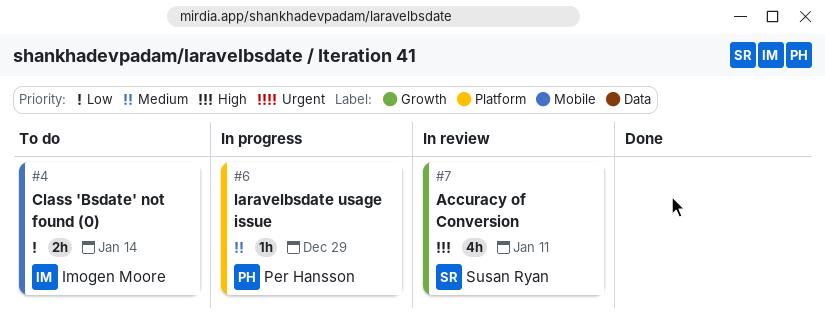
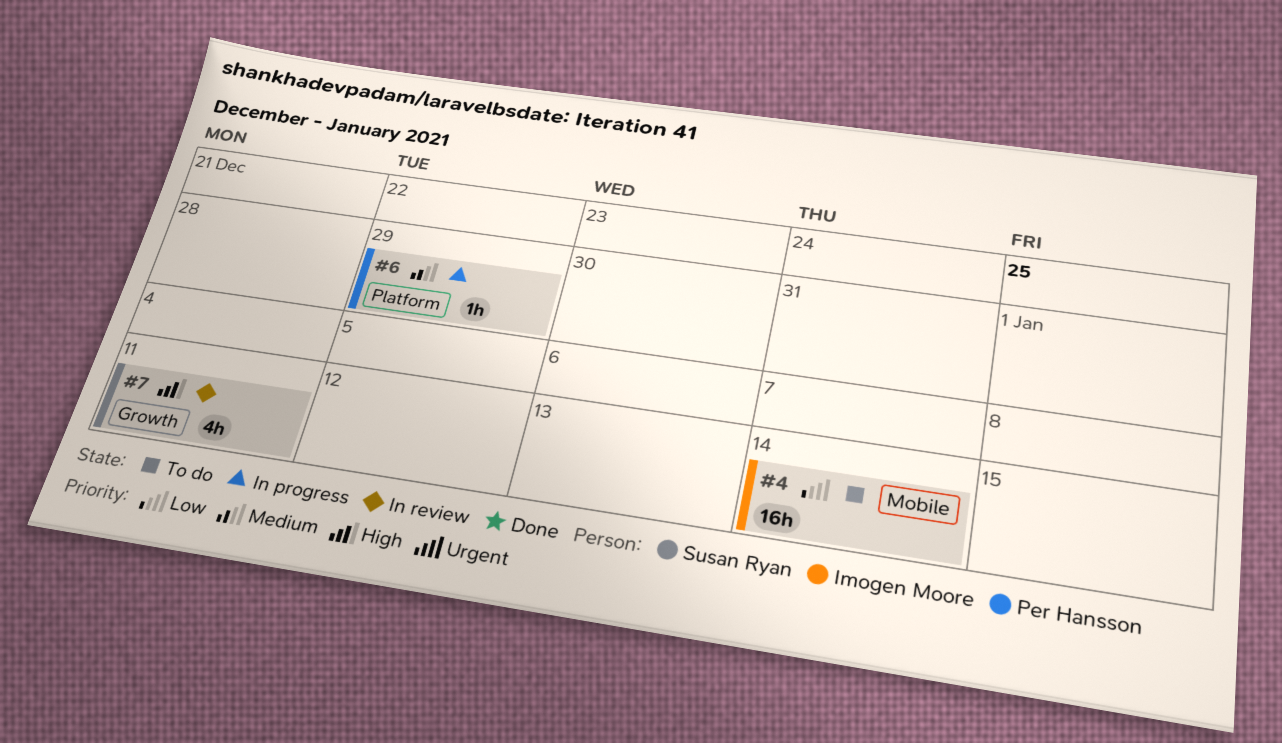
#4, estimate: 2h -> 16h

